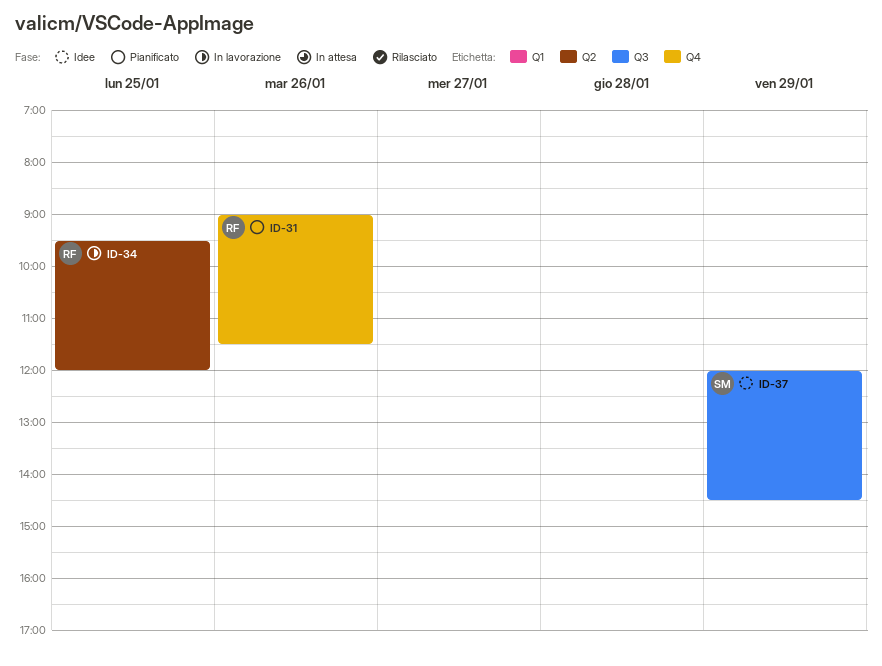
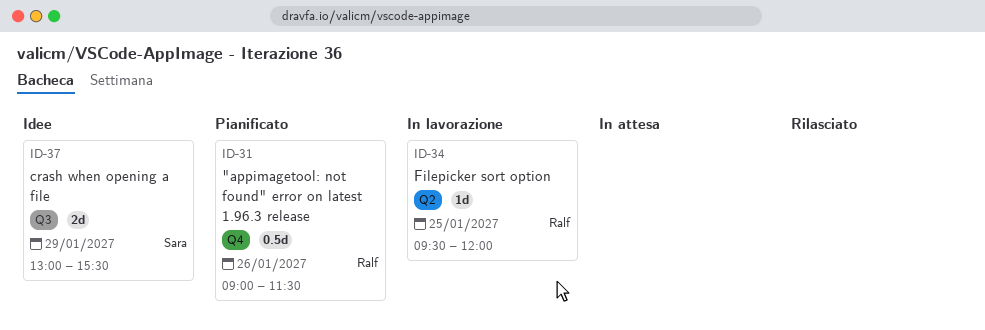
ID-37, begins: 12:00 -> 13:00
ID-37, ends: 14:30 -> 15:30

